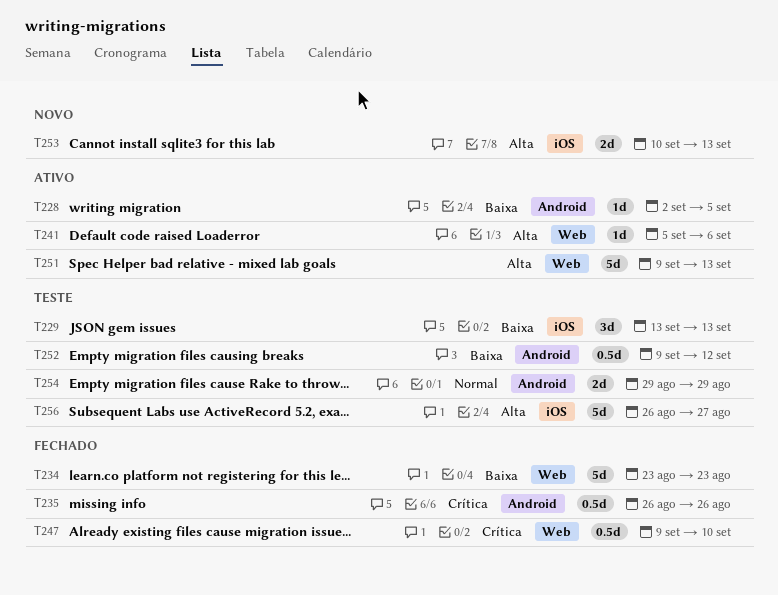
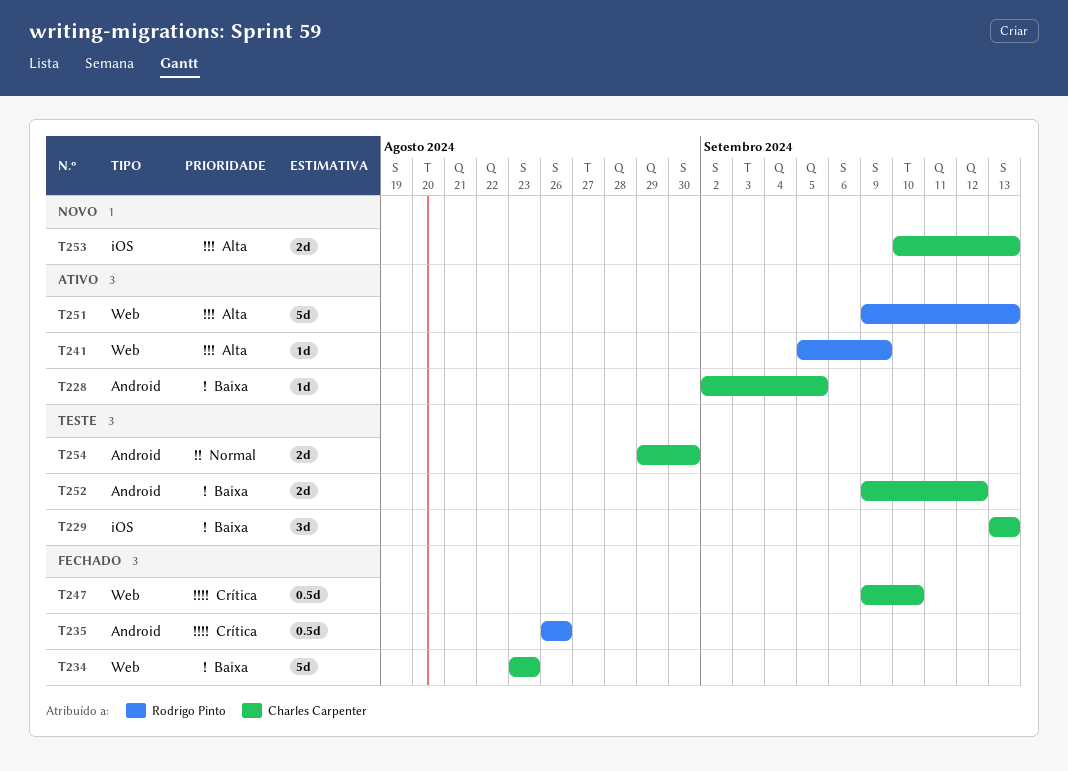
T241, due: Sep 6 -> Sep 9
T252, estimate: 0.5d -> 2d
T254, due: Aug 29 -> Aug 30
T256: present -> none

